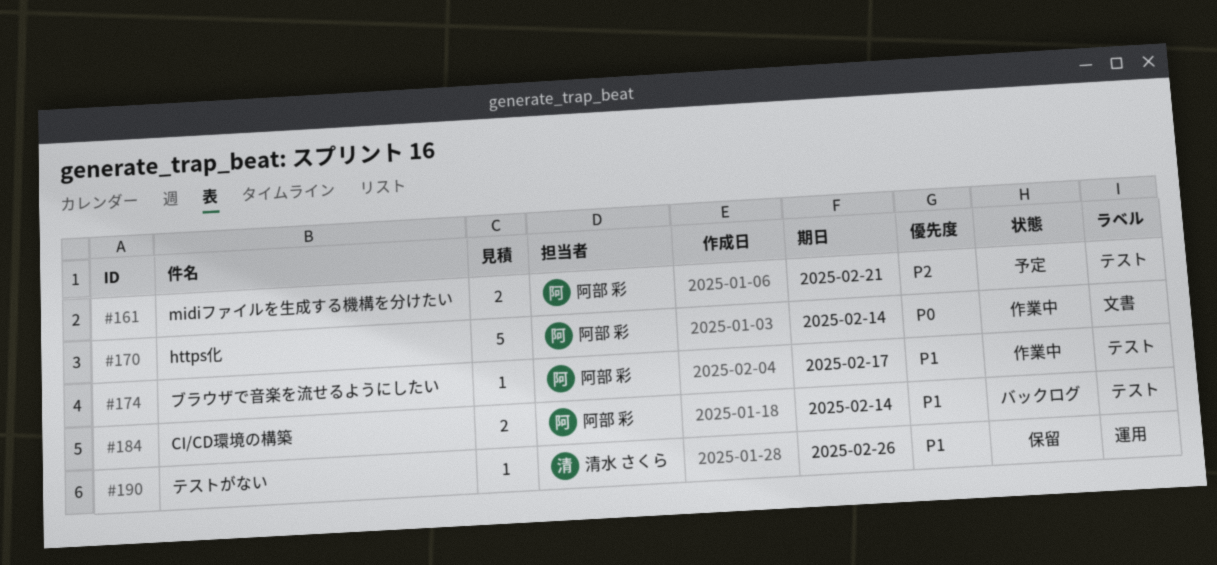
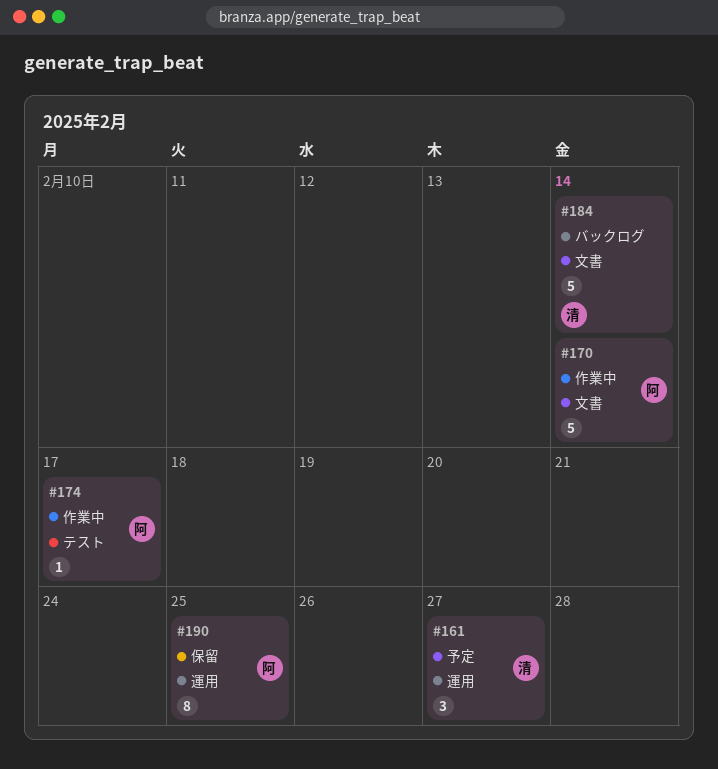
#161, owner: 阿部 彩 -> 清水 さくら
#161, label: テスト -> 運用
#161, estimate: 2 -> 3
#161, due: Feb 21 -> Feb 27
#184, owner: 阿部 彩 -> 清水 さくら
#184, label: テスト -> 文書
#184, estimate: 2 -> 5
#190, owner: 清水 さくら -> 阿部 彩
#190, estimate: 1 -> 8
#190, due: Feb 26 -> Feb 25

